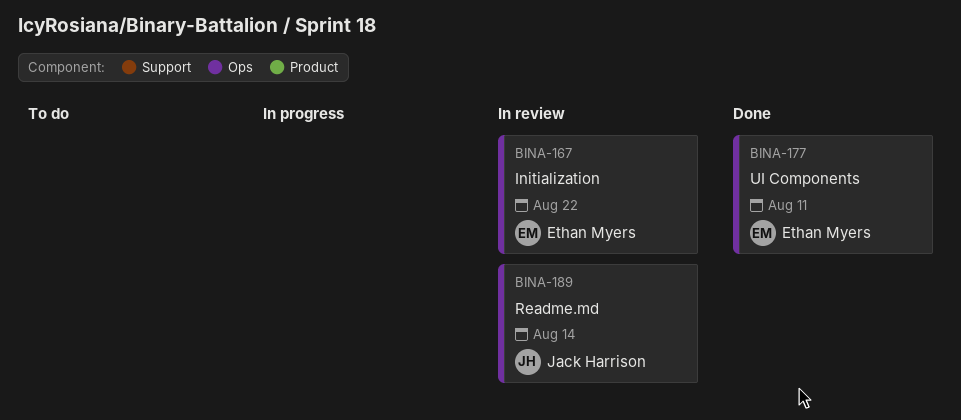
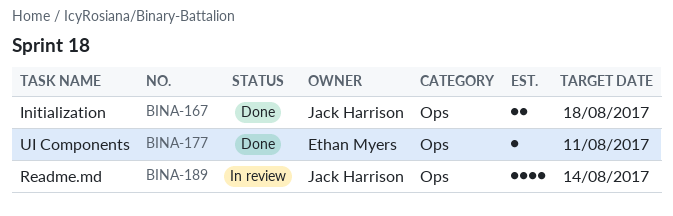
BINA-167, status: In review -> Done
BINA-167, owner: Ethan Myers -> Jack Harrison
BINA-167, due: Aug 22 -> Aug 18

